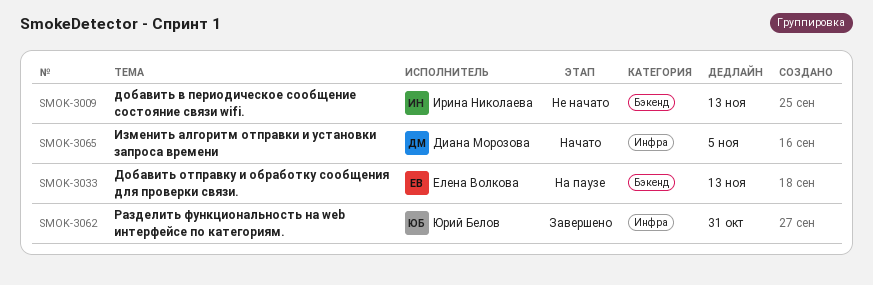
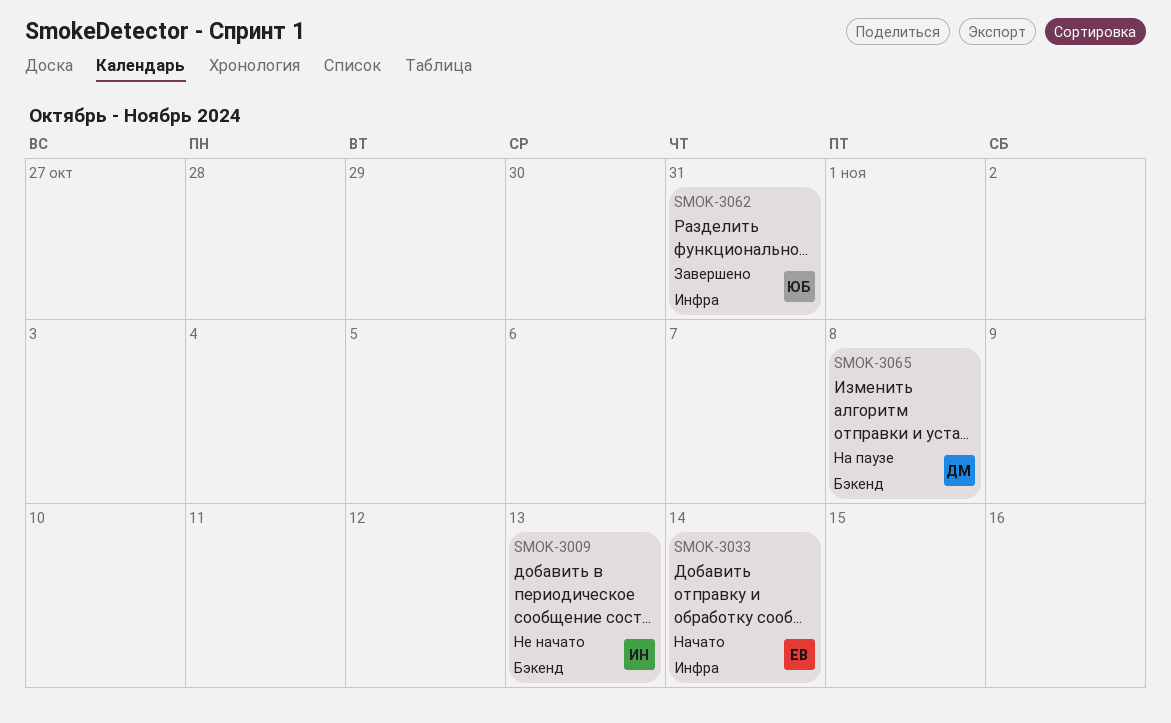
SMOK-3033, status: На паузе -> Начато
SMOK-3033, label: Бэкенд -> Инфра
SMOK-3033, due: Nov 13 -> Nov 14
SMOK-3065, status: Начато -> На паузе
SMOK-3065, label: Инфра -> Бэкенд
SMOK-3065, due: Nov 5 -> Nov 8

